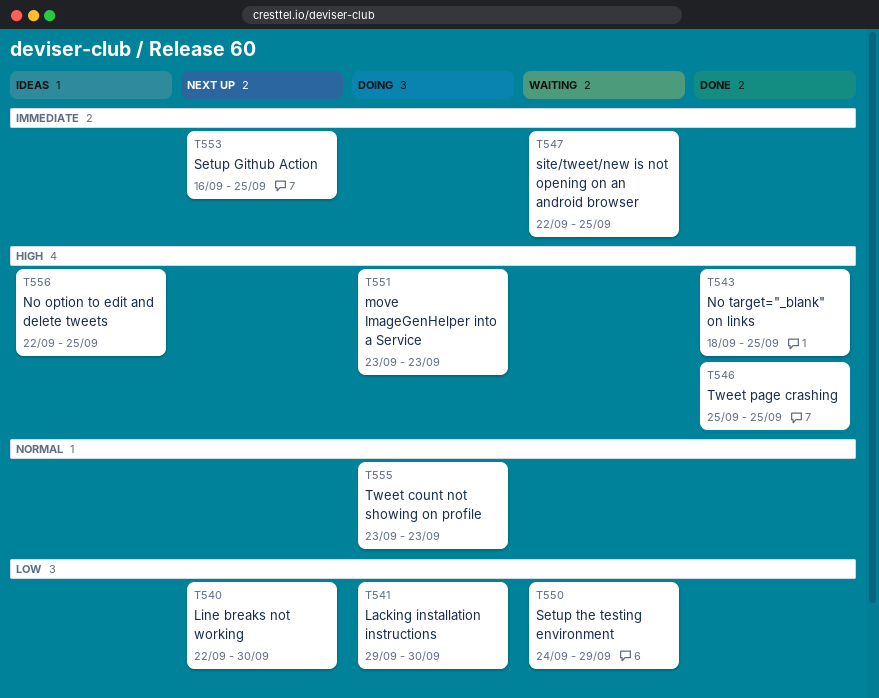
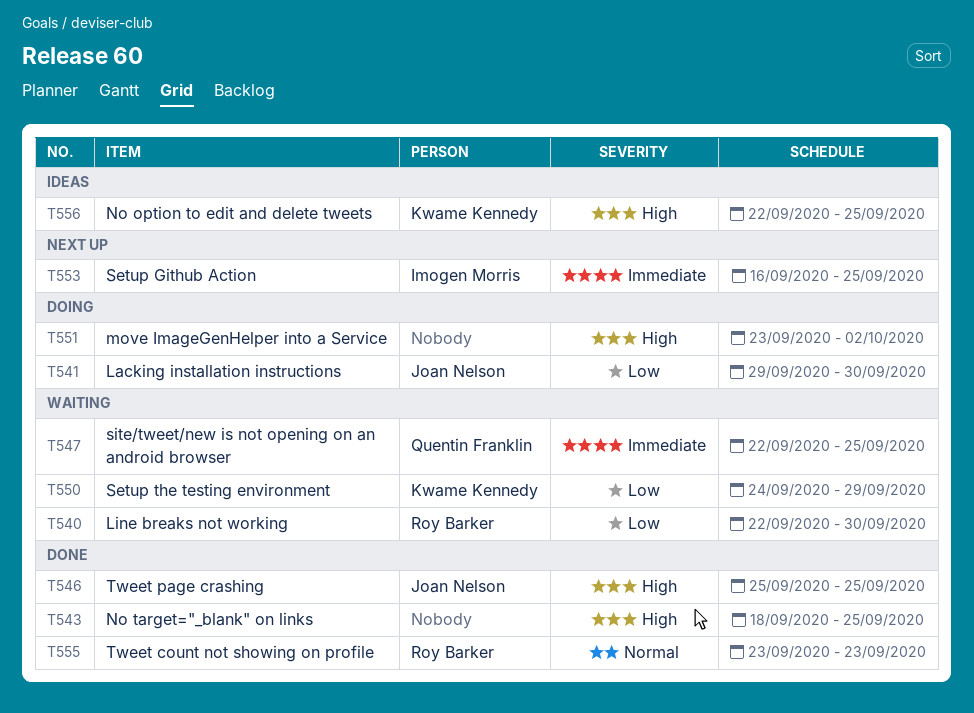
T540, status: Next up -> Waiting
T551, due: Sep 23 -> Oct 2
T555, status: Doing -> Done

